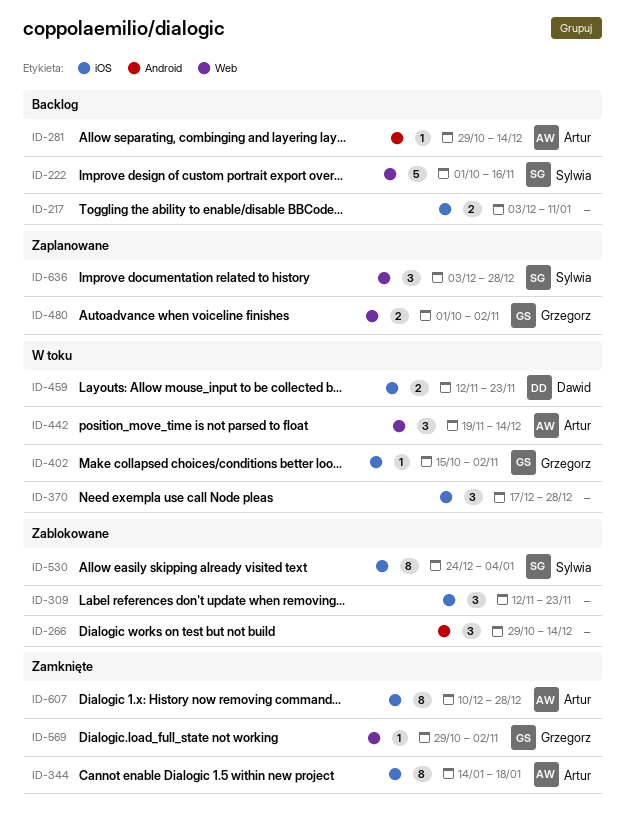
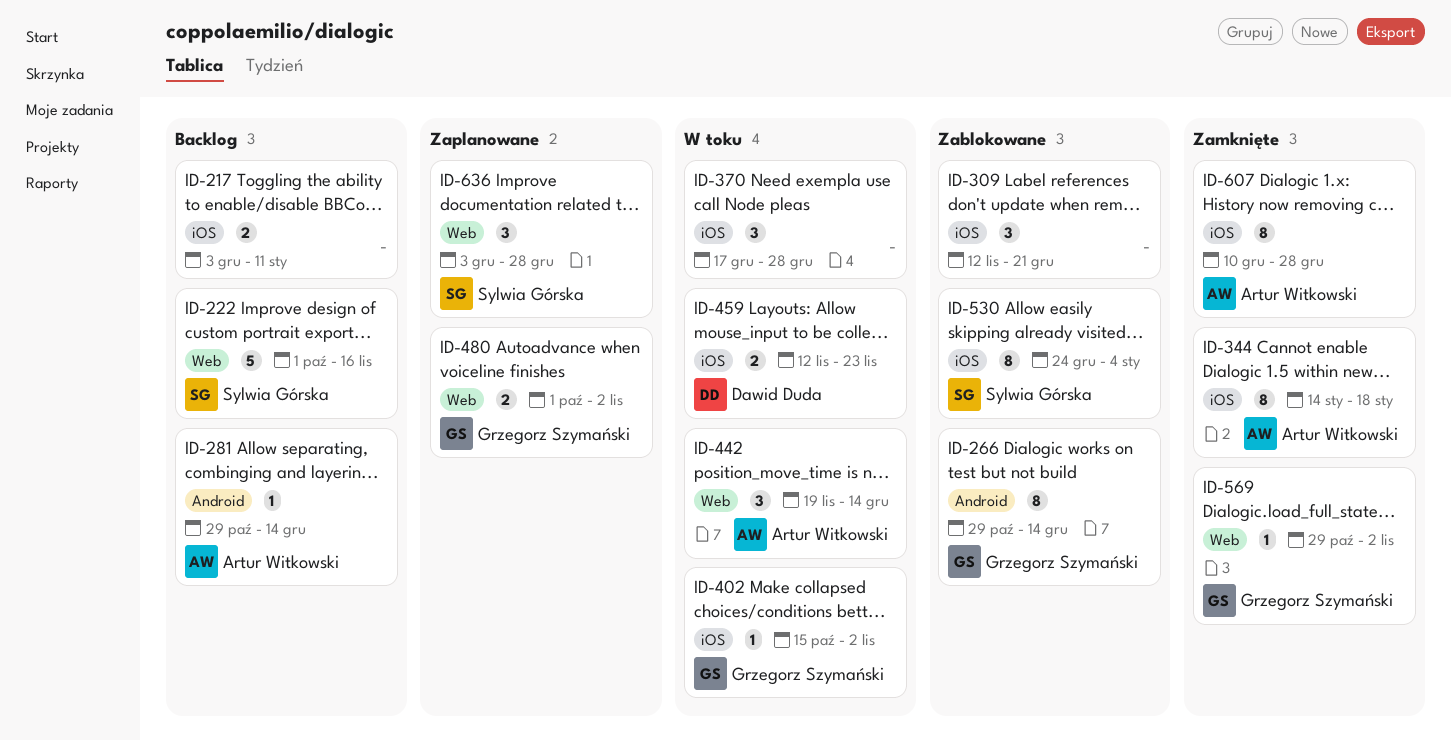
ID-266, owner: none -> Grzegorz Szymański
ID-266, estimate: 3 -> 8
ID-309, due: Nov 23 -> Dec 21

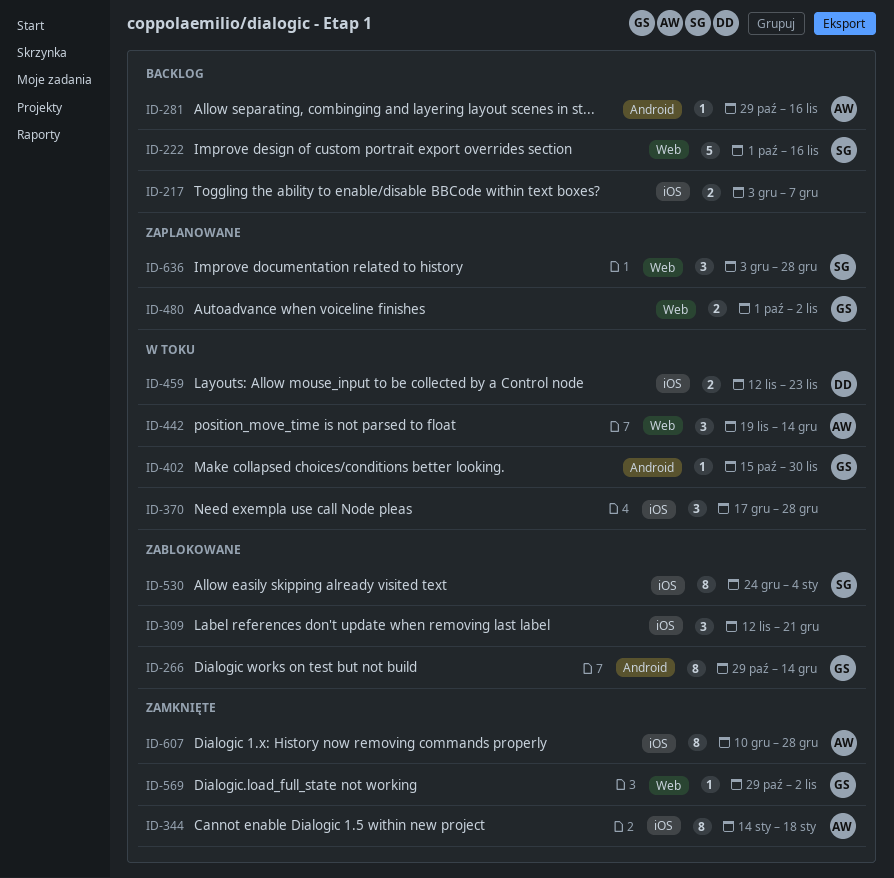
ID-217, due: Jan 11 -> Dec 7
ID-281, due: Dec 14 -> Nov 16
ID-402, label: iOS -> Android
ID-402, due: Nov 2 -> Nov 30

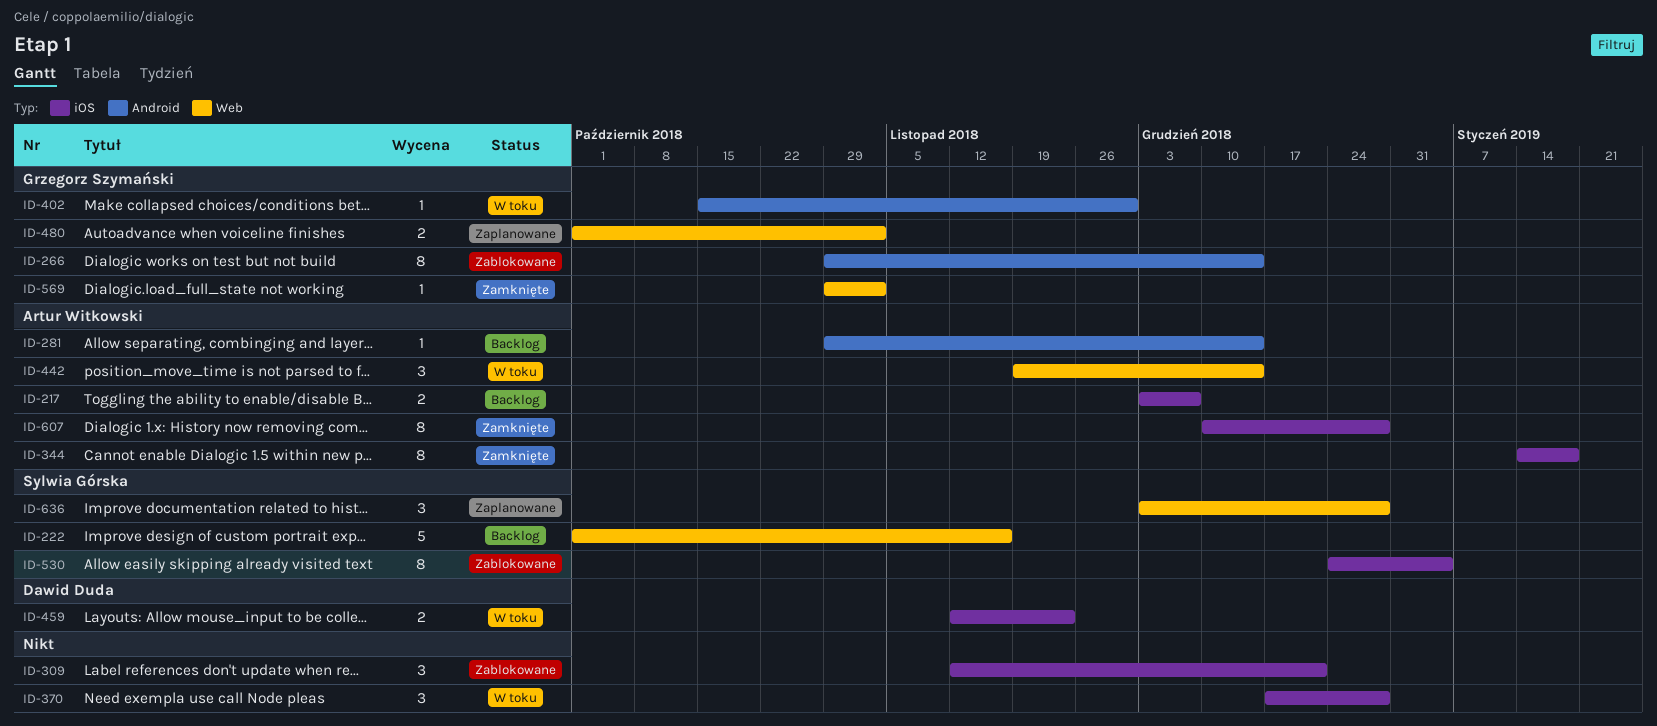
ID-217, owner: none -> Artur Witkowski
ID-281, due: Nov 16 -> Dec 14

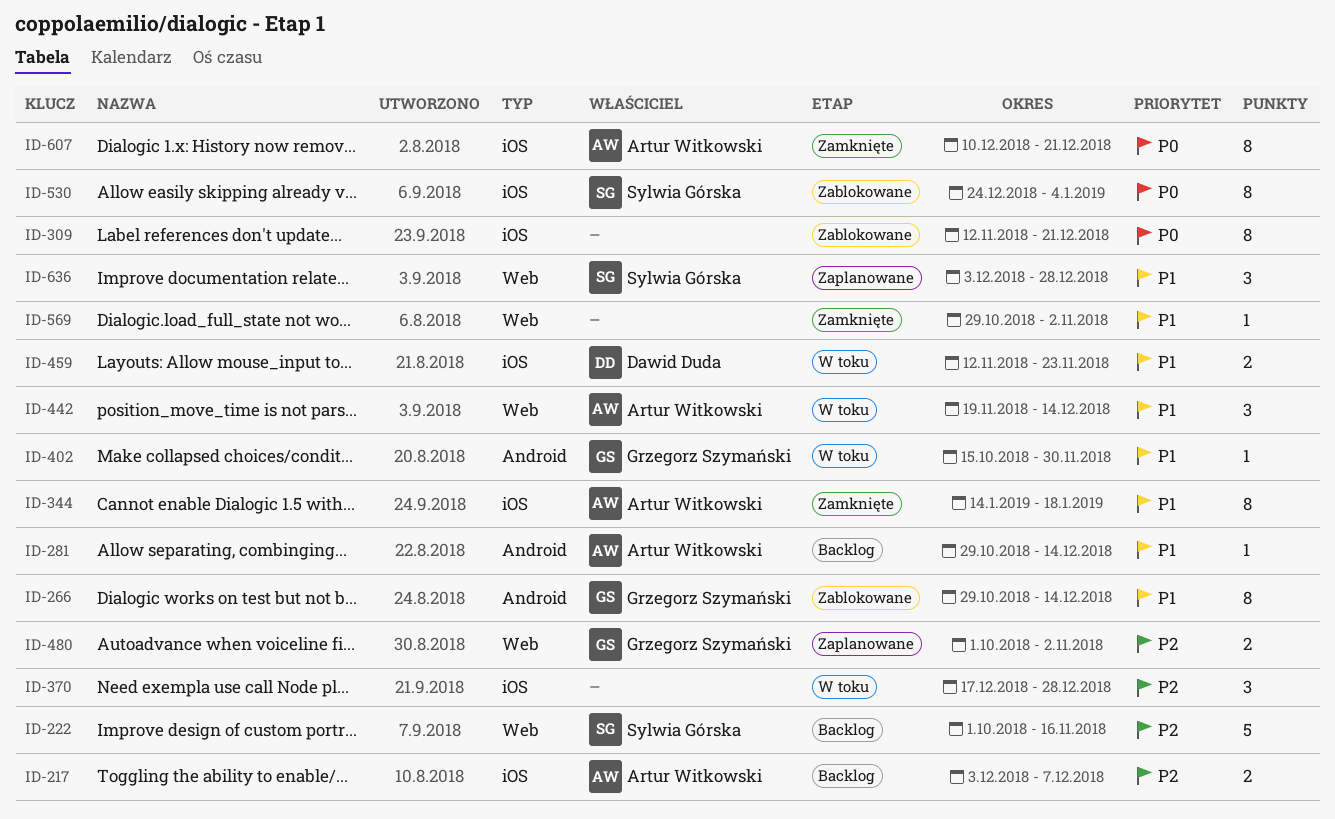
ID-309, estimate: 3 -> 8
ID-569, owner: Grzegorz Szymański -> none
ID-607, due: Dec 28 -> Dec 21

